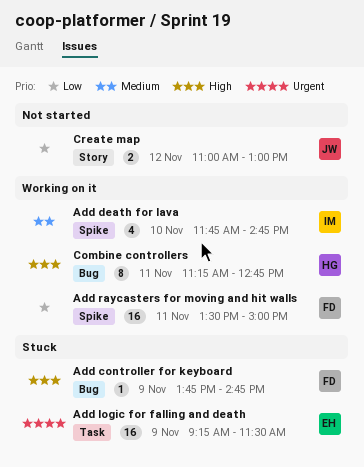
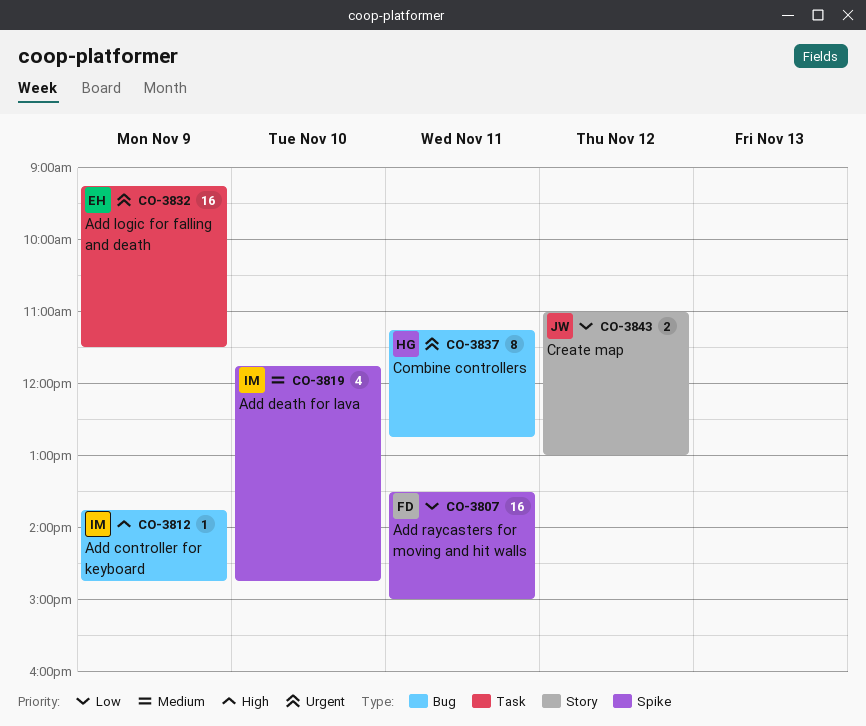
Add controller for keyboard, owner: FD -> IM
Combine controllers, priority: High -> Urgent

